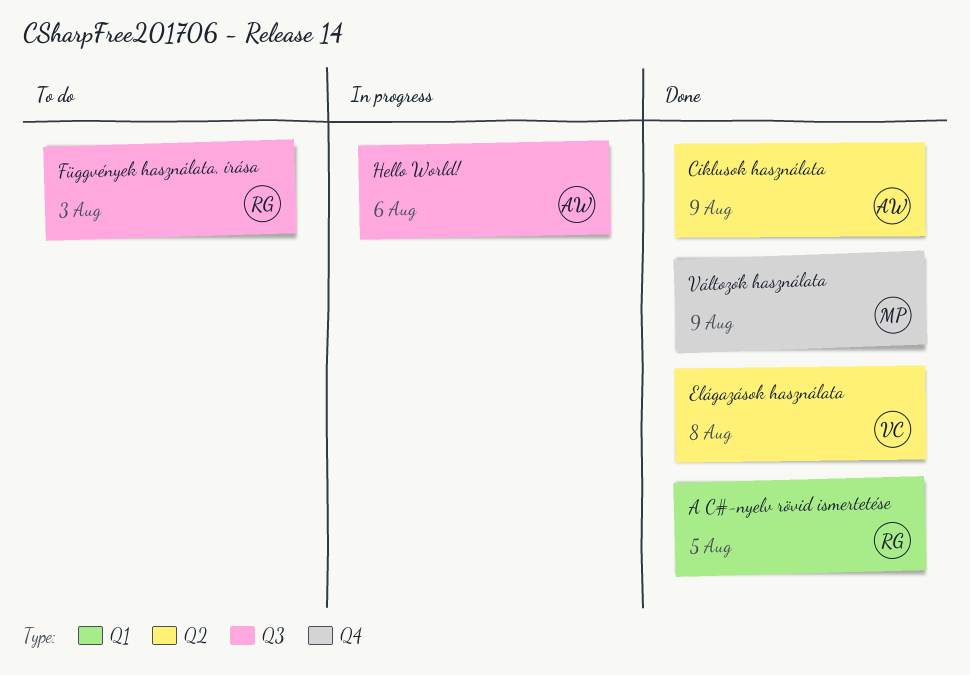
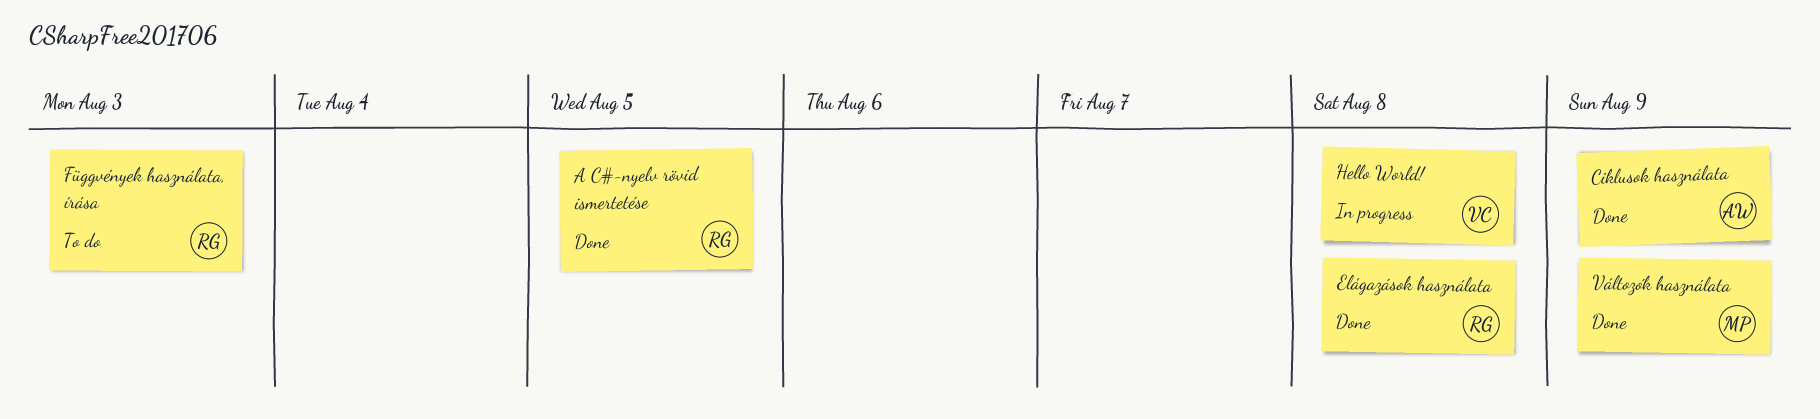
Elágazások használata, owner: VC -> RG
Hello World!, owner: AW -> VC
Hello World!, due: Aug 6 -> Aug 8

